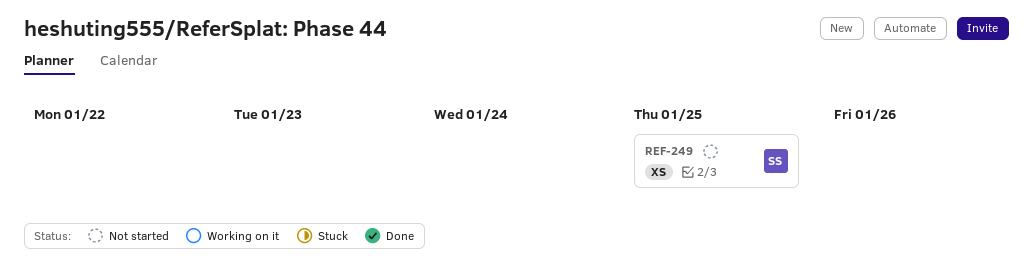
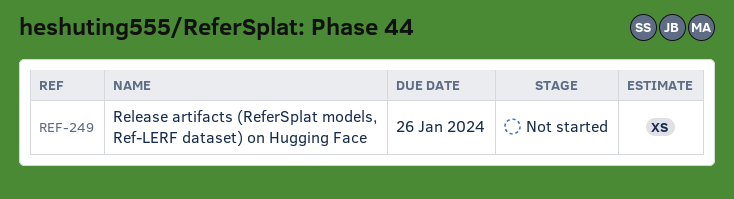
REF-249, due: Jan 25 -> Jan 26

